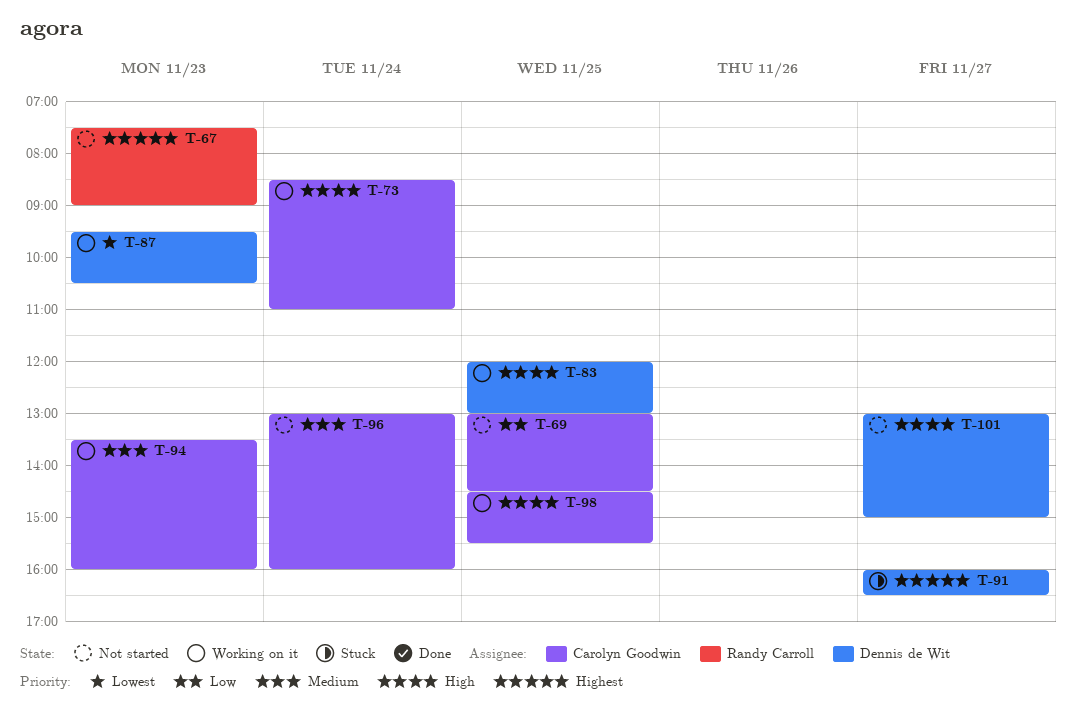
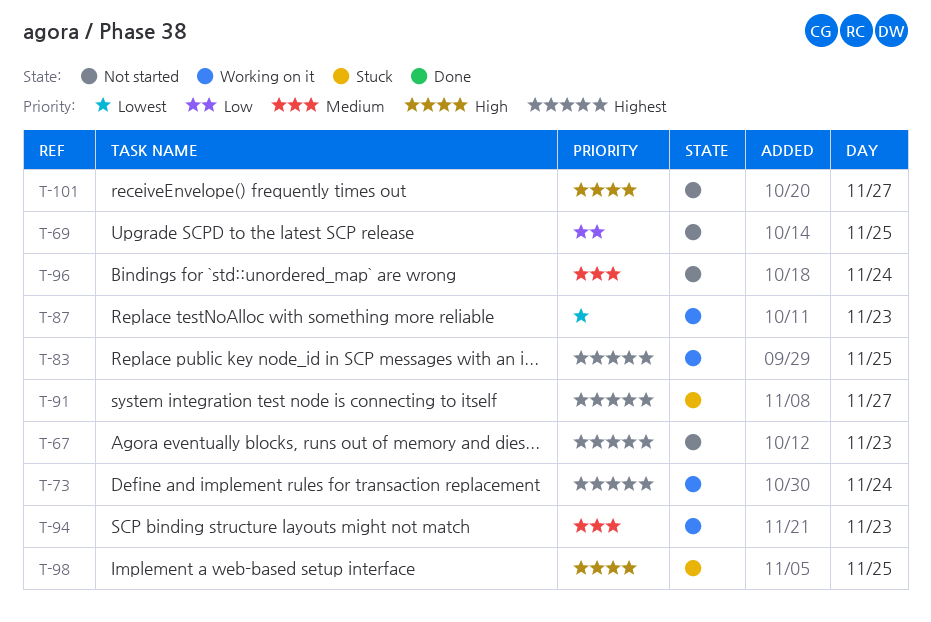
T-73, priority: High -> Highest
T-83, priority: High -> Highest
T-98, status: Working on it -> Stuck

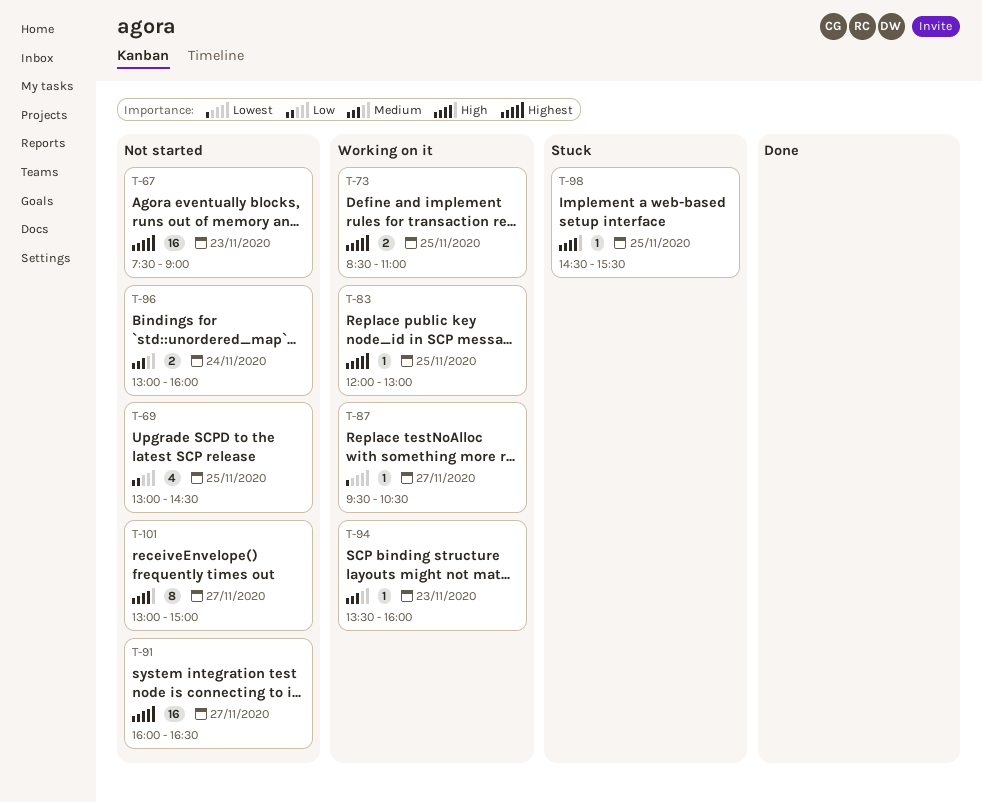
T-73, day: Nov 24 -> Nov 25
T-87, day: Nov 23 -> Nov 27
T-91, status: Stuck -> Not started

